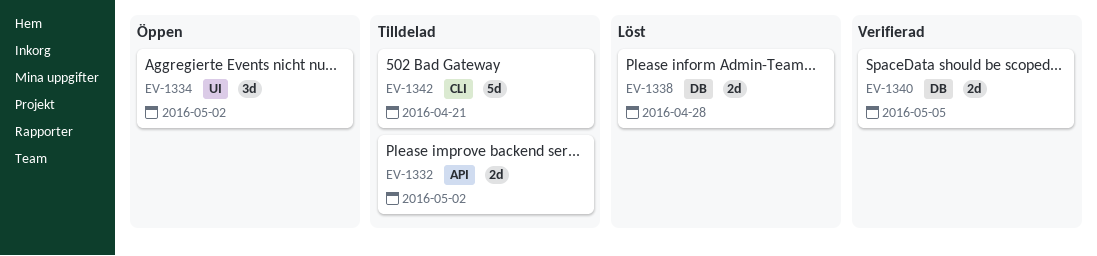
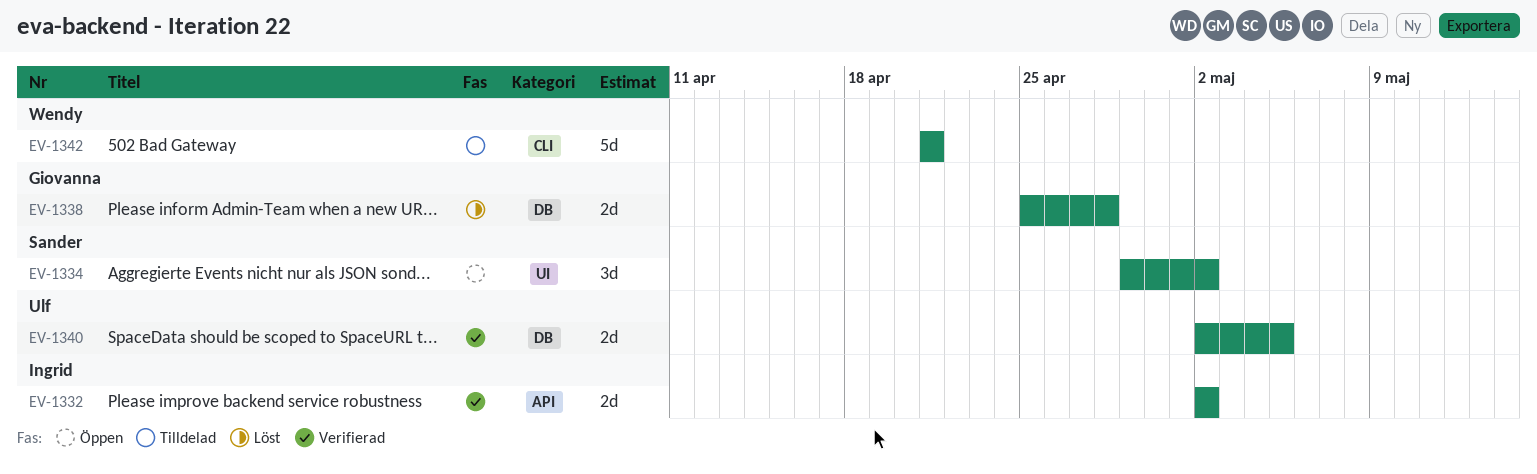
EV-1332, status: Tilldelad -> Verifierad

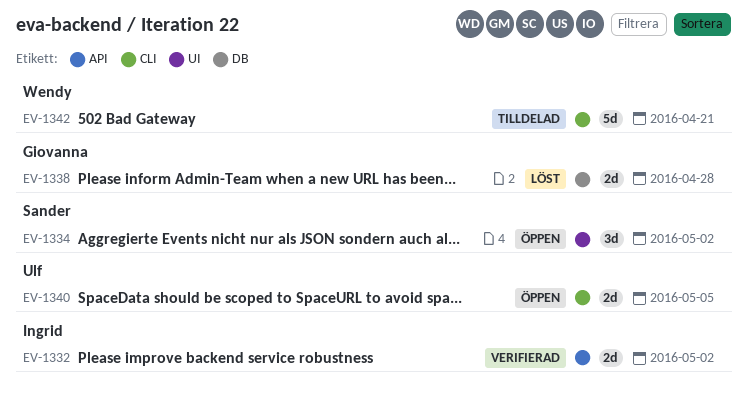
EV-1340, status: Verifierad -> Öppen
EV-1340, label: DB -> CLI

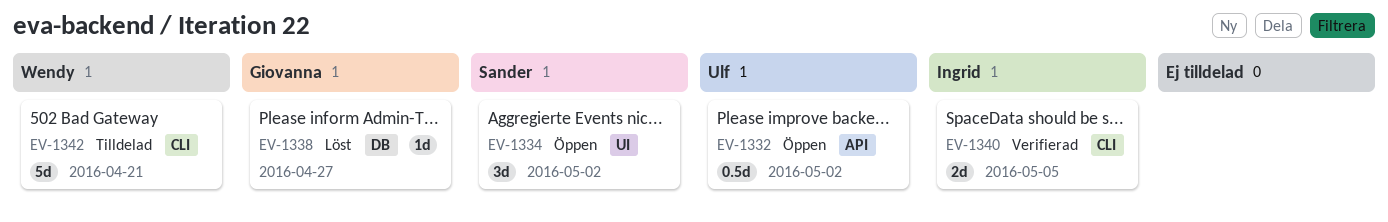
EV-1332, status: Verifierad -> Öppen
EV-1332, owner: Ingrid -> Ulf
EV-1332, estimate: 2d -> 0.5d
EV-1338, estimate: 2d -> 1d
EV-1338, due: Apr 28 -> Apr 27
EV-1340, status: Öppen -> Verifierad
EV-1340, owner: Ulf -> Ingrid

